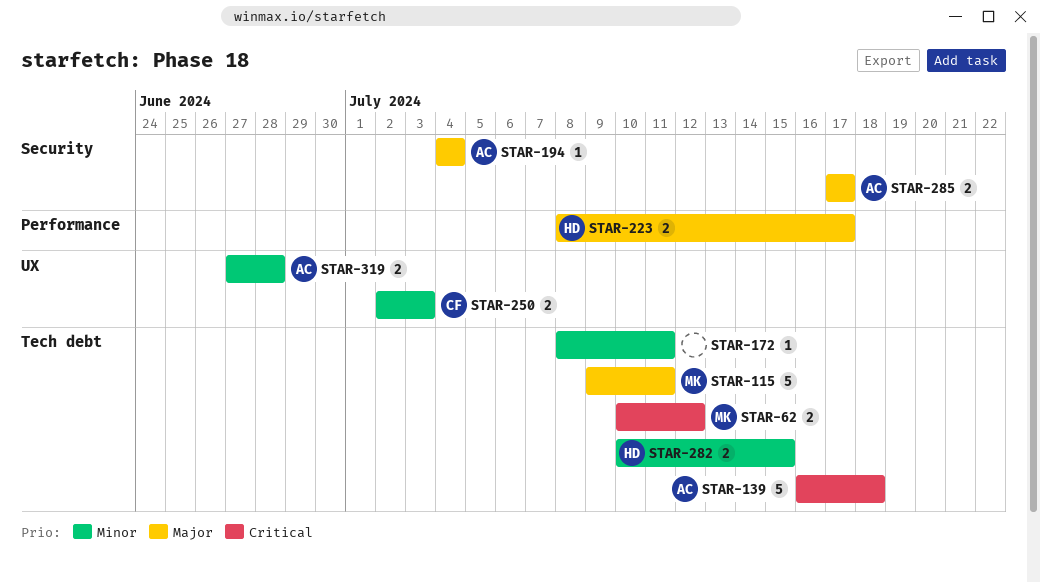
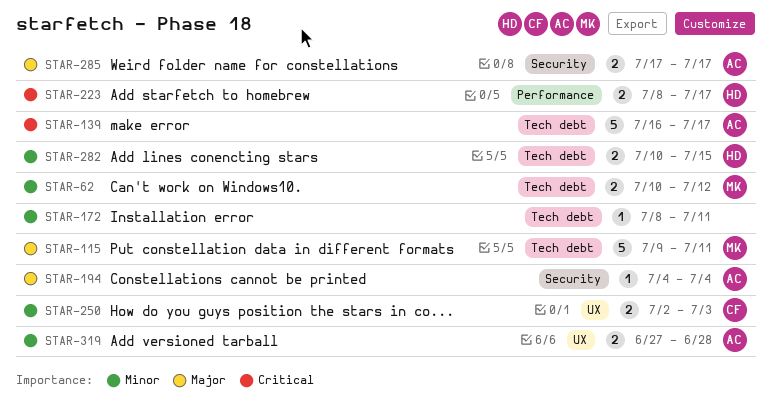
STAR-62, priority: Critical -> Minor
STAR-139, due: Jul 18 -> Jul 17
STAR-223, priority: Major -> Critical

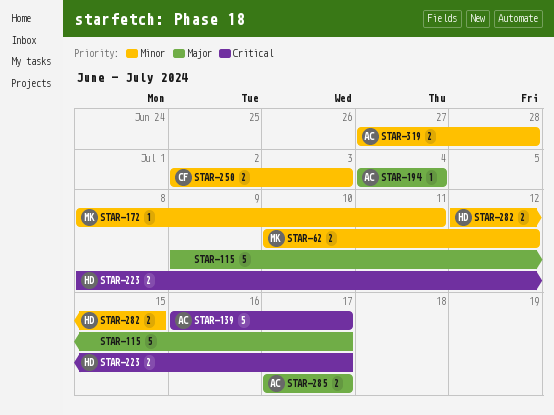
STAR-115, owner: MK -> none
STAR-115, due: Jul 11 -> Jul 17
STAR-172, owner: none -> MK
STAR-282, start: Jul 10 -> Jul 12

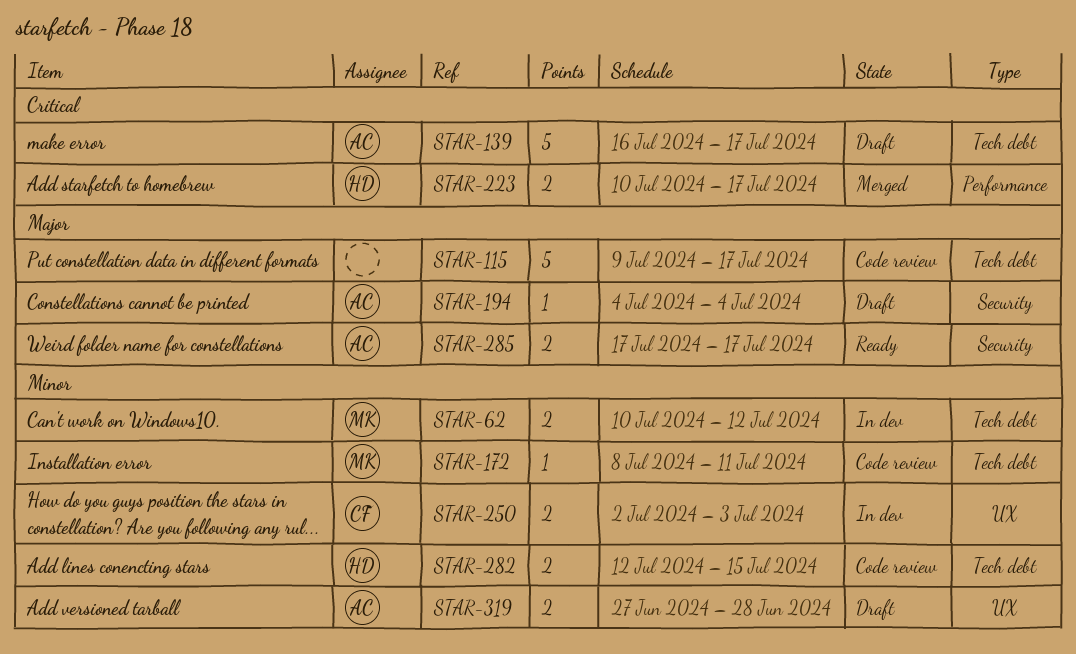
STAR-223, start: Jul 8 -> Jul 10

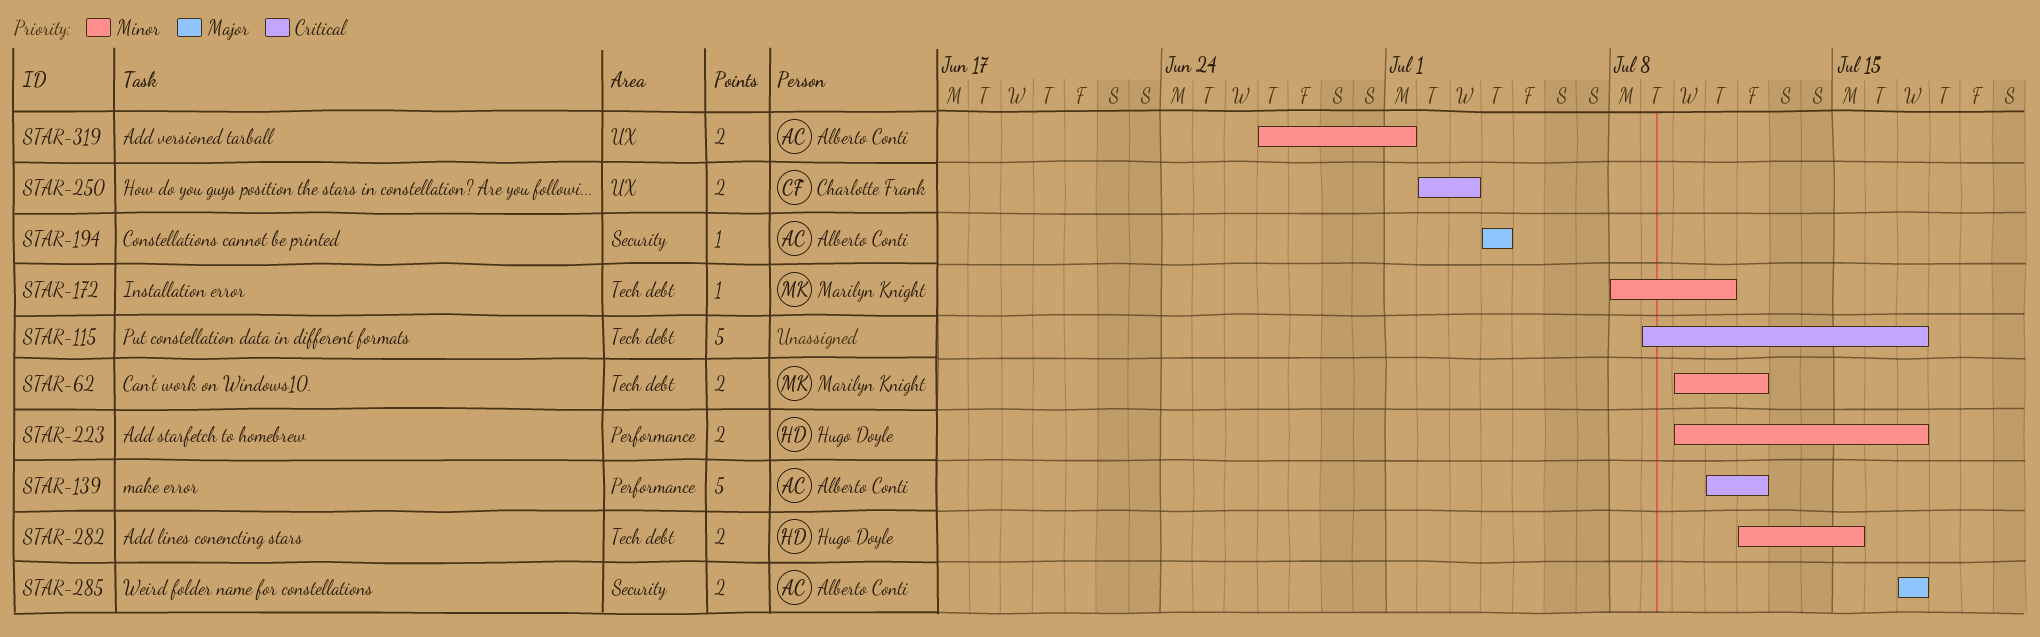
STAR-115, priority: Major -> Critical
STAR-139, label: Tech debt -> Performance
STAR-139, start: Jul 16 -> Jul 11
STAR-139, due: Jul 17 -> Jul 12
STAR-223, priority: Critical -> Minor
STAR-250, priority: Minor -> Critical
STAR-319, due: Jun 28 -> Jul 1

